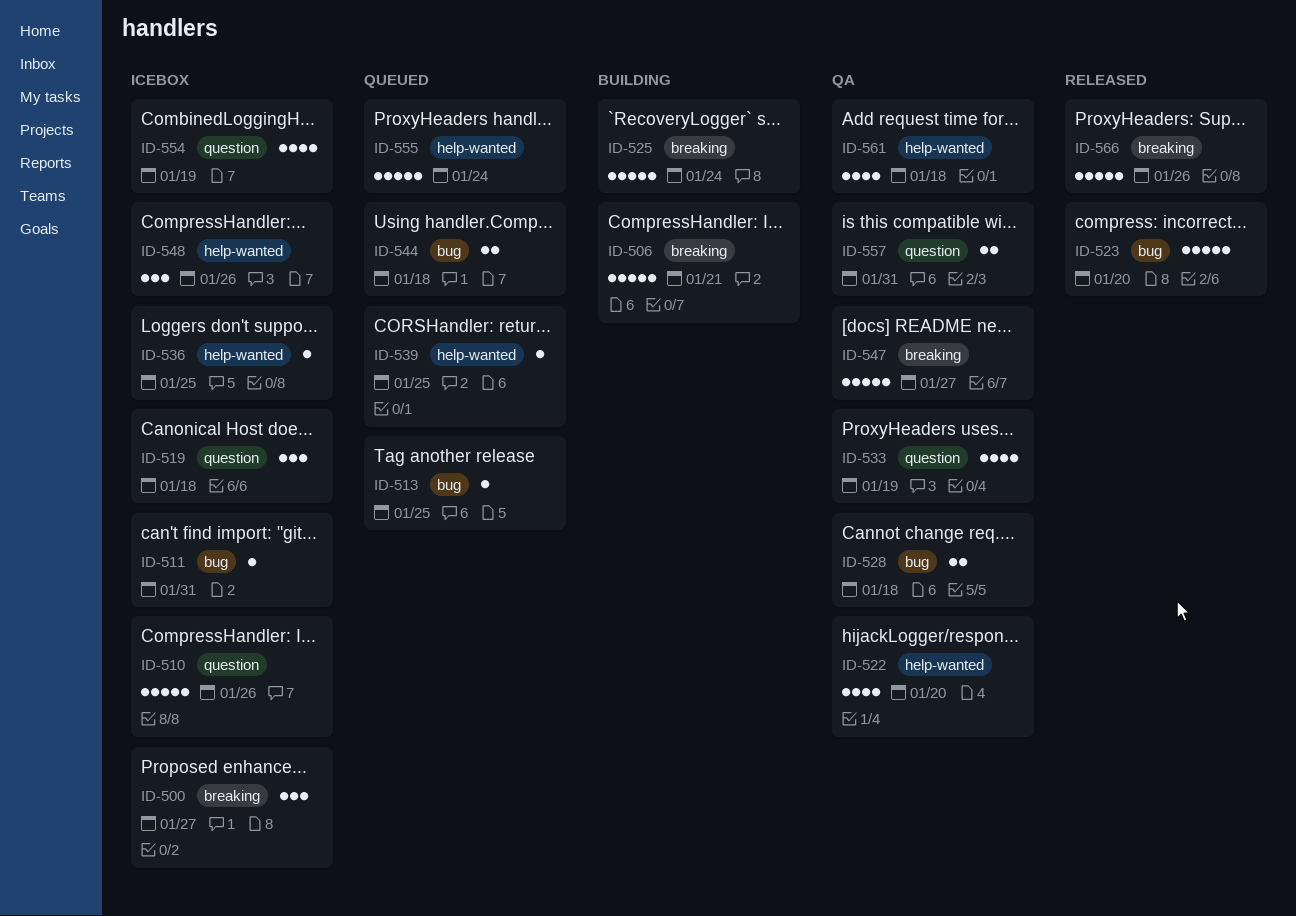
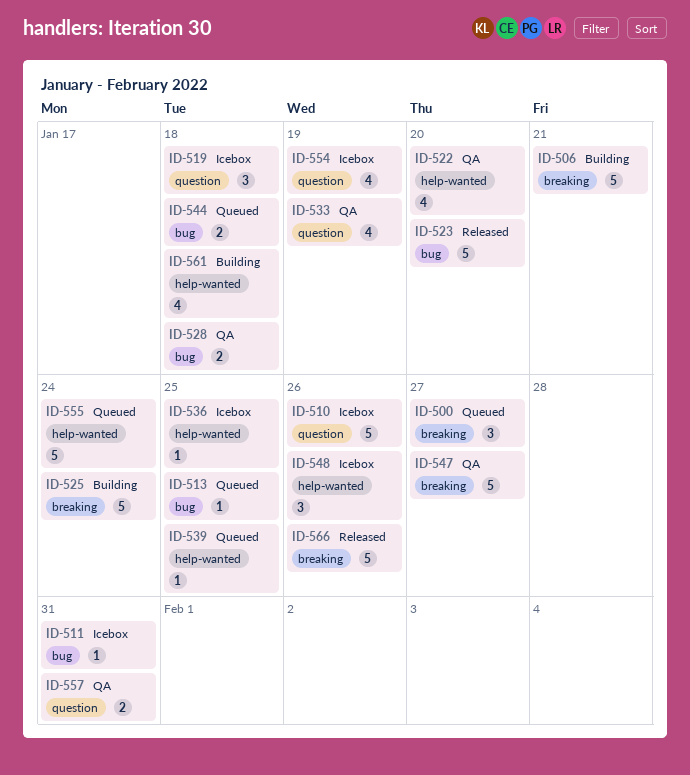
ID-500, status: Icebox -> Queued
ID-561, status: QA -> Building

